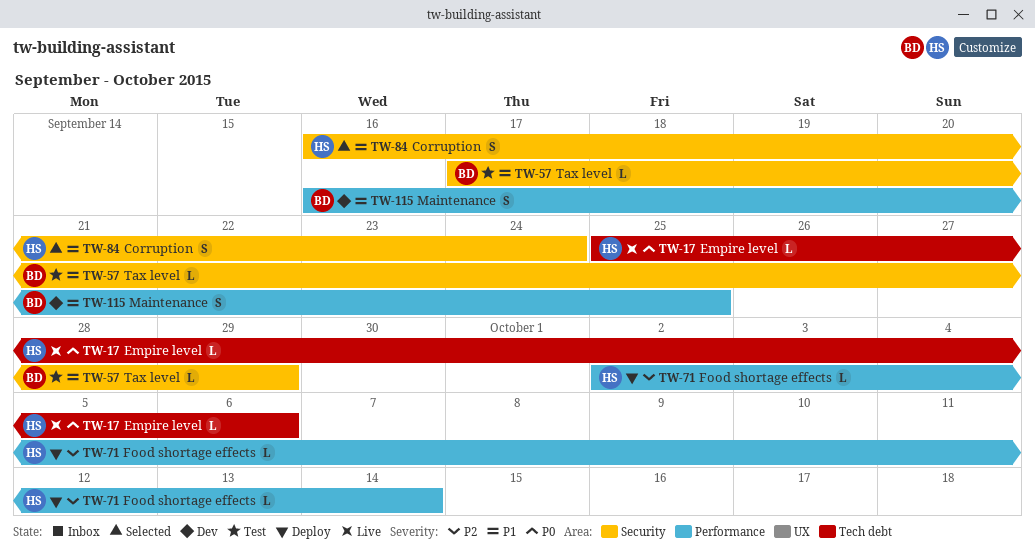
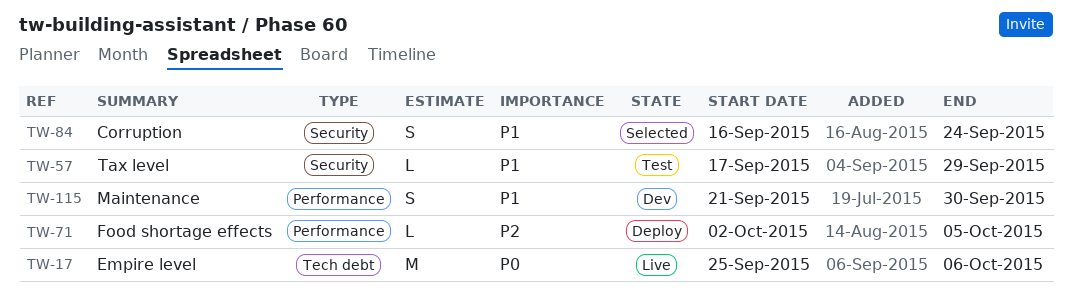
TW-17, estimate: L -> M
TW-71, due: Oct 14 -> Oct 5
TW-115, start: Sep 16 -> Sep 21
TW-115, due: Sep 25 -> Sep 30

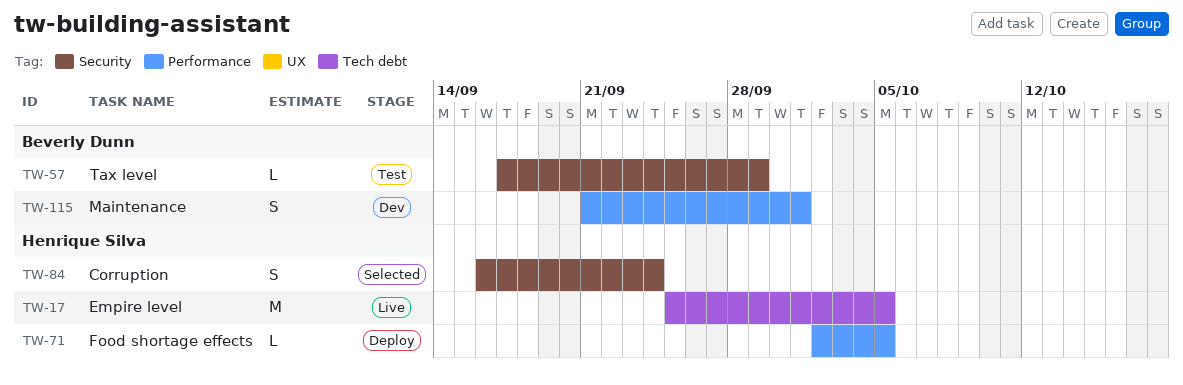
TW-17, due: Oct 6 -> Oct 5
TW-115, due: Sep 30 -> Oct 1

